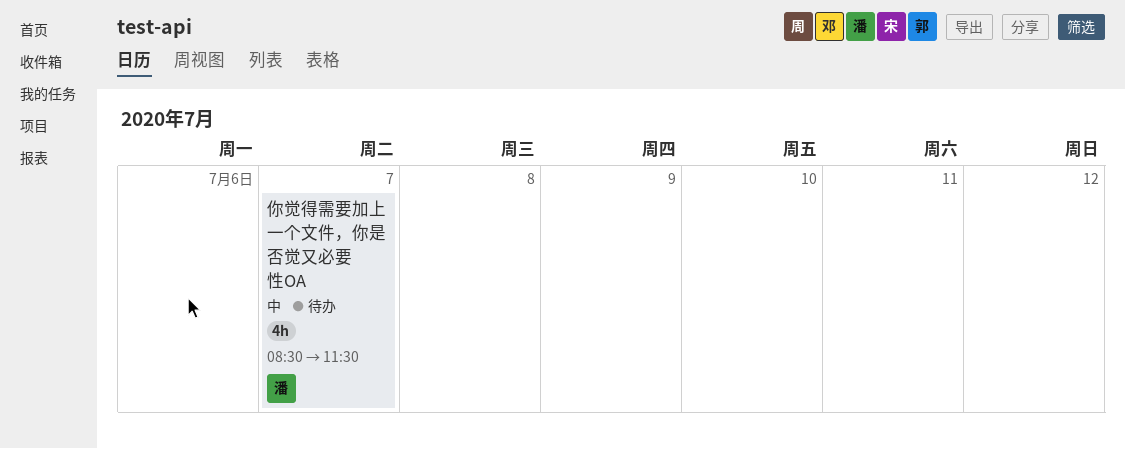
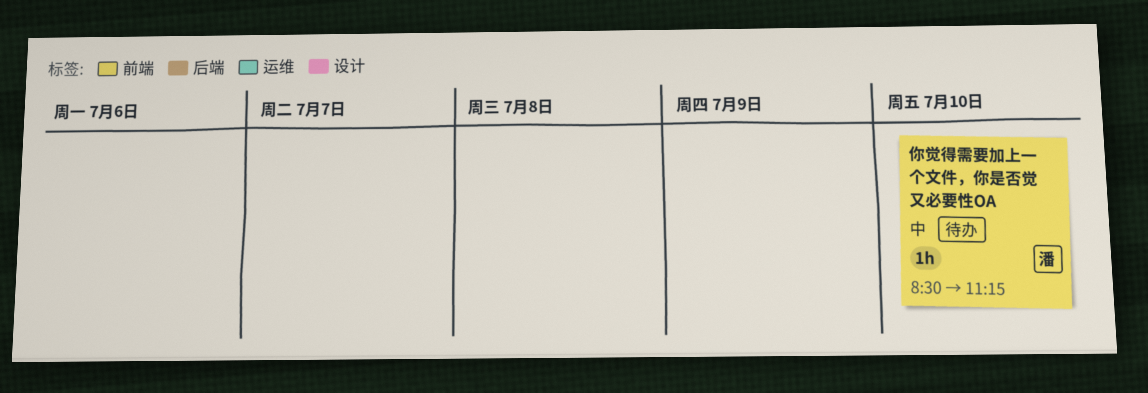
你觉得需要加上一个文件，你是否觉又必要性OA, estimate: 4h -> 1h
你觉得需要加上一个文件，你是否觉又必要性OA, day: Jul 7 -> Jul 10
你觉得需要加上一个文件，你是否觉又必要性OA, ends: 11:30 -> 11:15

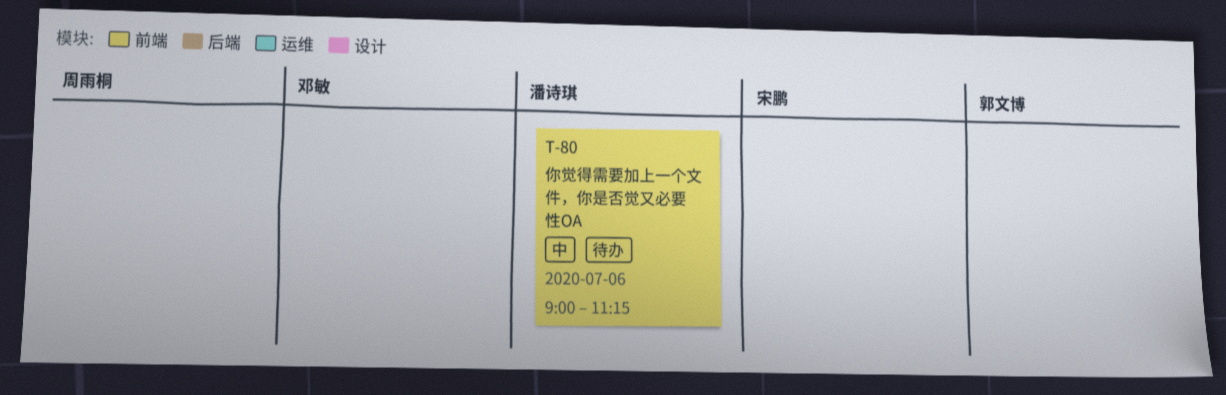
你觉得需要加上一个文件，你是否觉又必要性OA, day: Jul 10 -> Jul 6
你觉得需要加上一个文件，你是否觉又必要性OA, begins: 08:30 -> 09:00

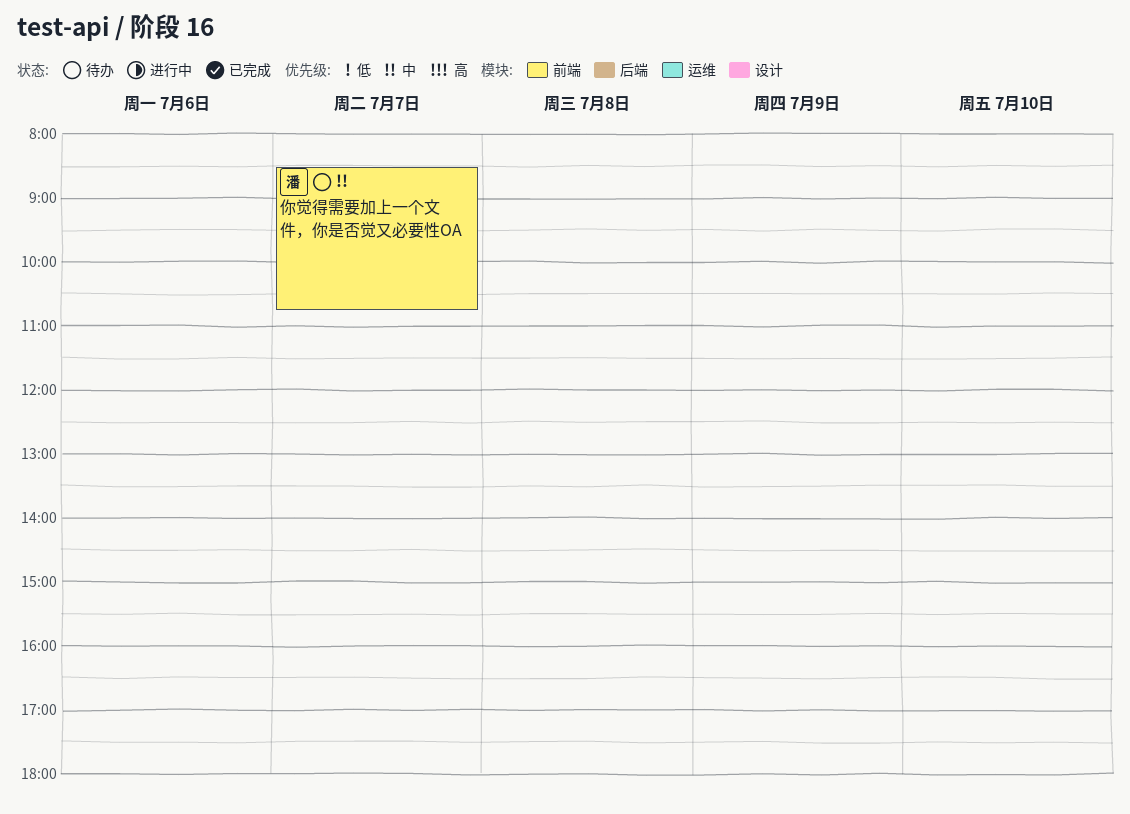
你觉得需要加上一个文件，你是否觉又必要性OA, day: Jul 6 -> Jul 7
你觉得需要加上一个文件，你是否觉又必要性OA, begins: 09:00 -> 08:30
你觉得需要加上一个文件，你是否觉又必要性OA, ends: 11:15 -> 10:45

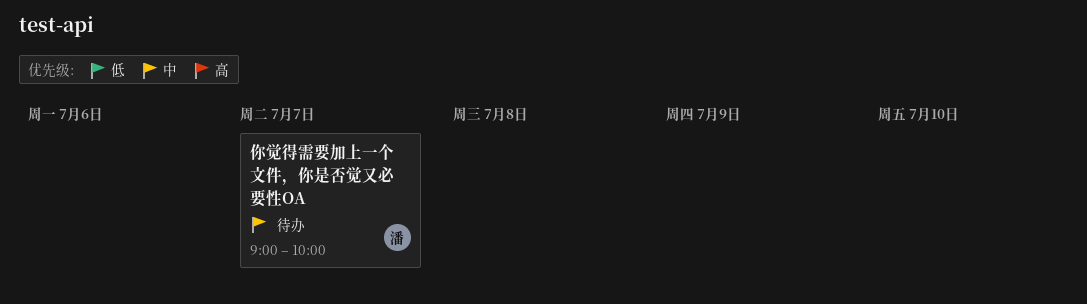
你觉得需要加上一个文件，你是否觉又必要性OA, begins: 08:30 -> 09:00
你觉得需要加上一个文件，你是否觉又必要性OA, ends: 10:45 -> 10:00

